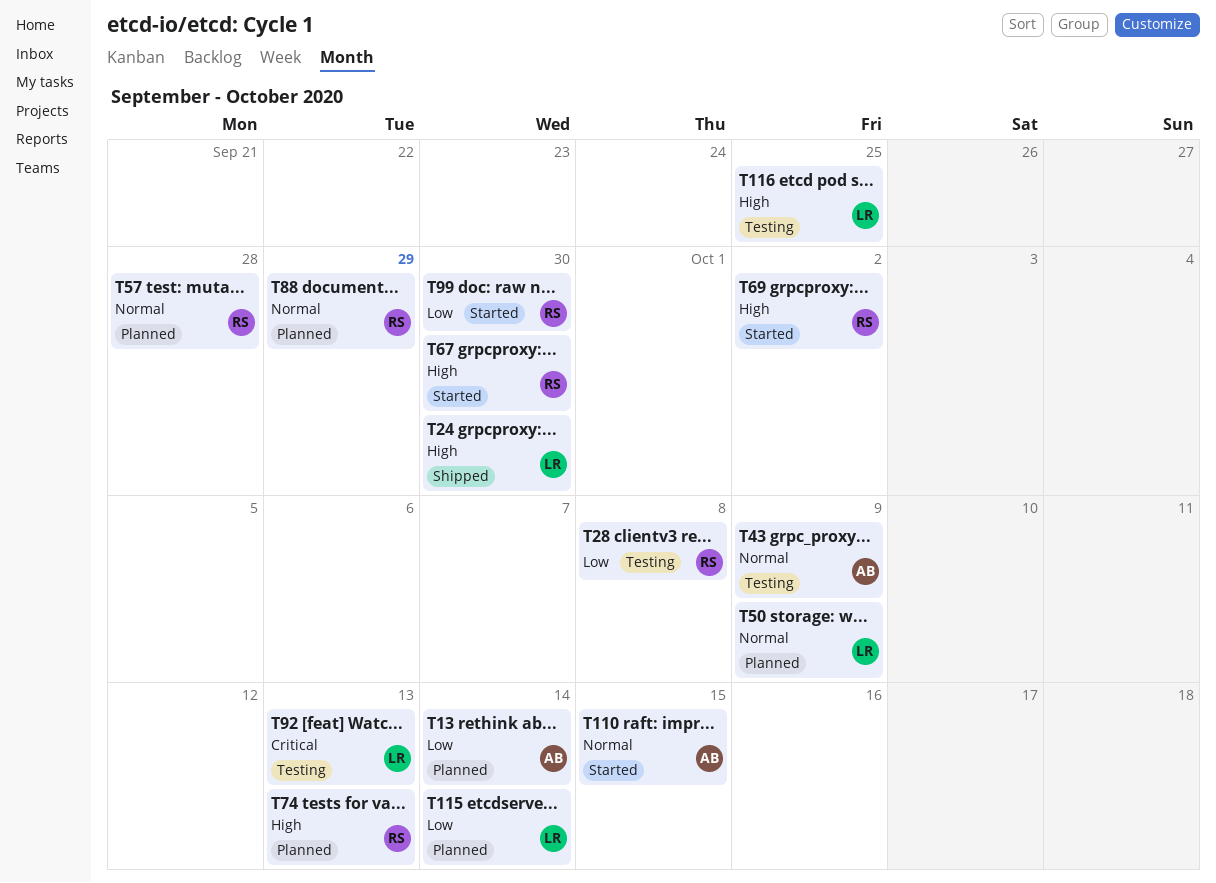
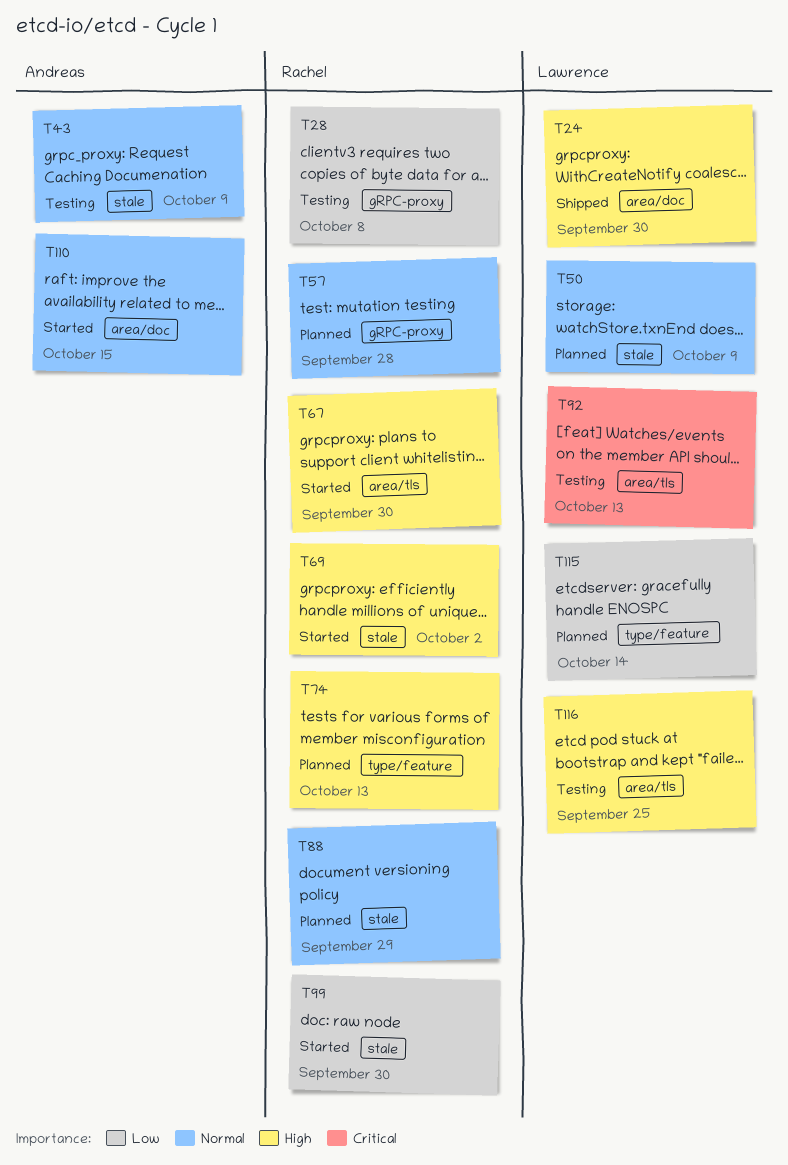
T13: present -> none

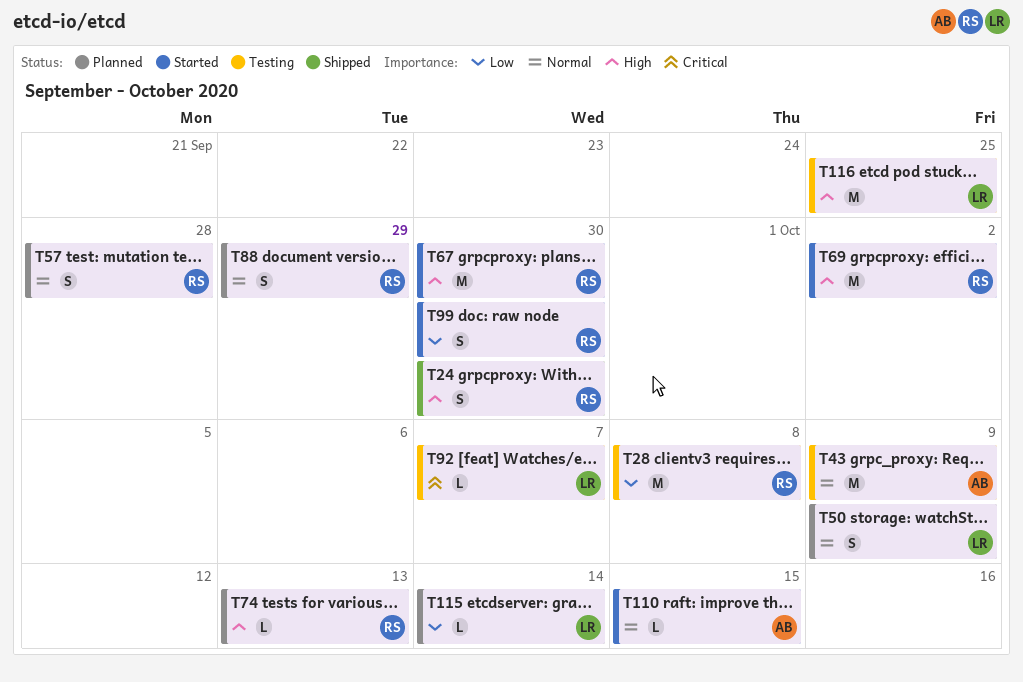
T24, owner: Lawrence -> Rachel
T92, due: Oct 13 -> Oct 7

